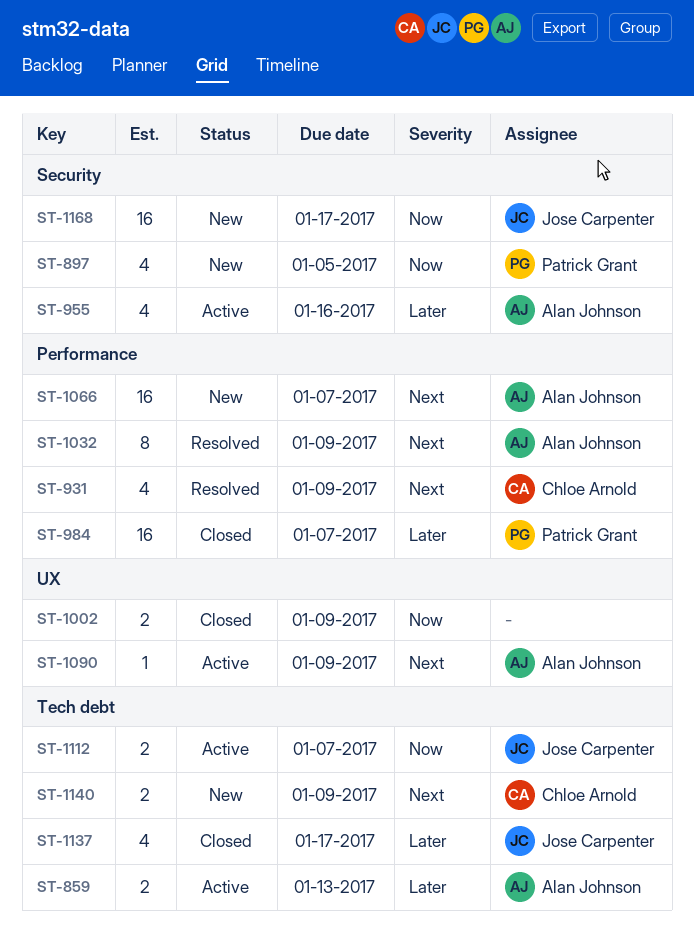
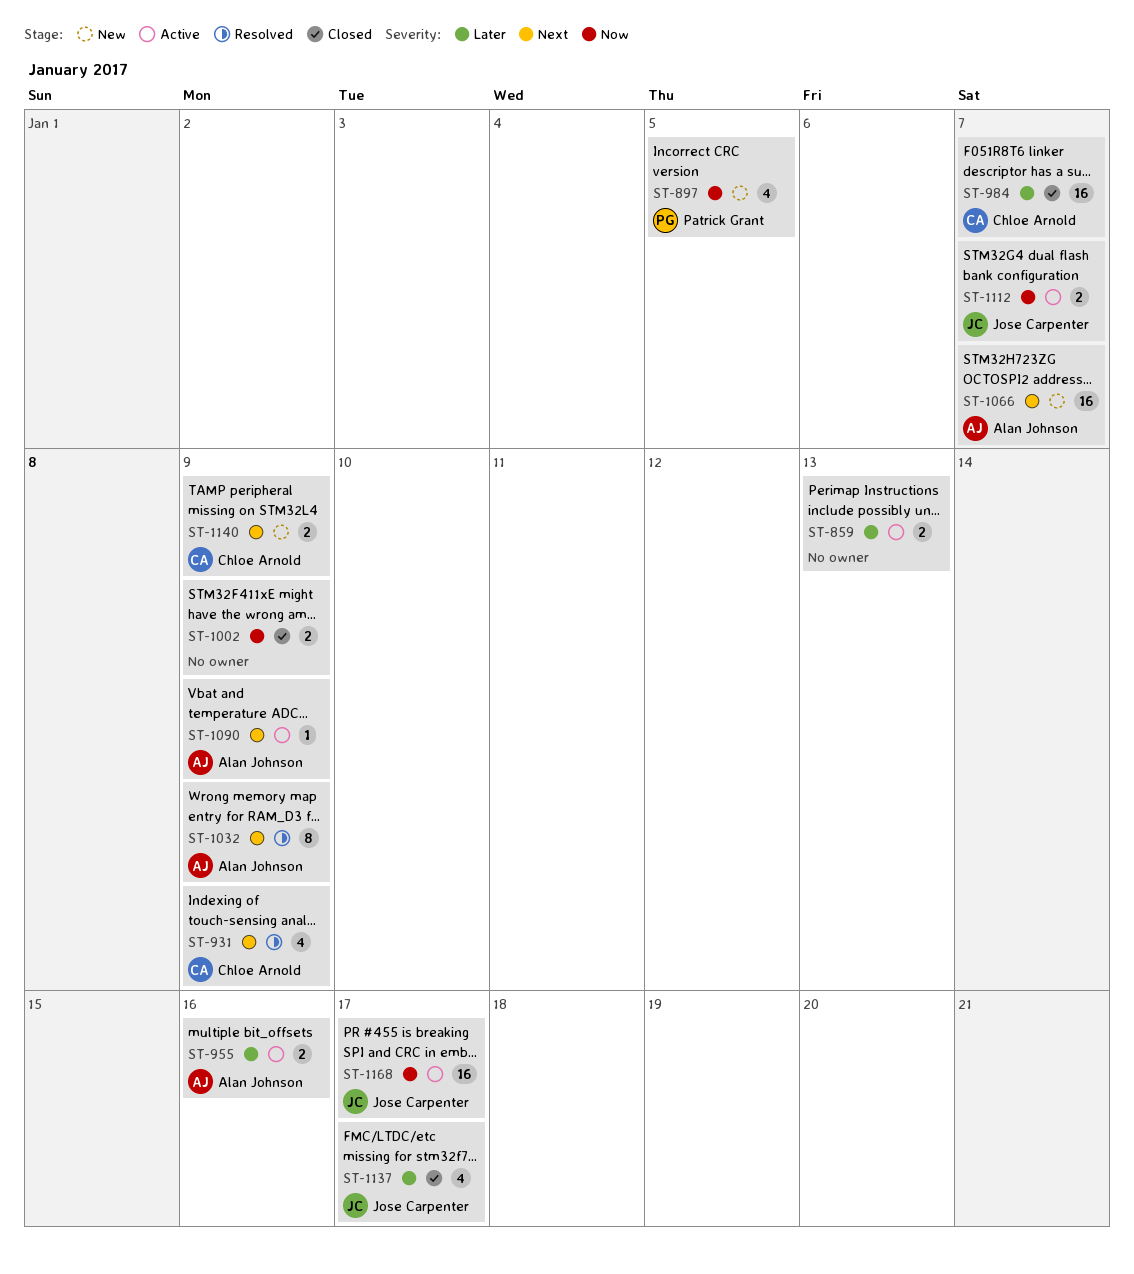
ST-859, owner: Alan Johnson -> none
ST-955, estimate: 4 -> 2
ST-984, owner: Patrick Grant -> Chloe Arnold
ST-1168, status: New -> Active

